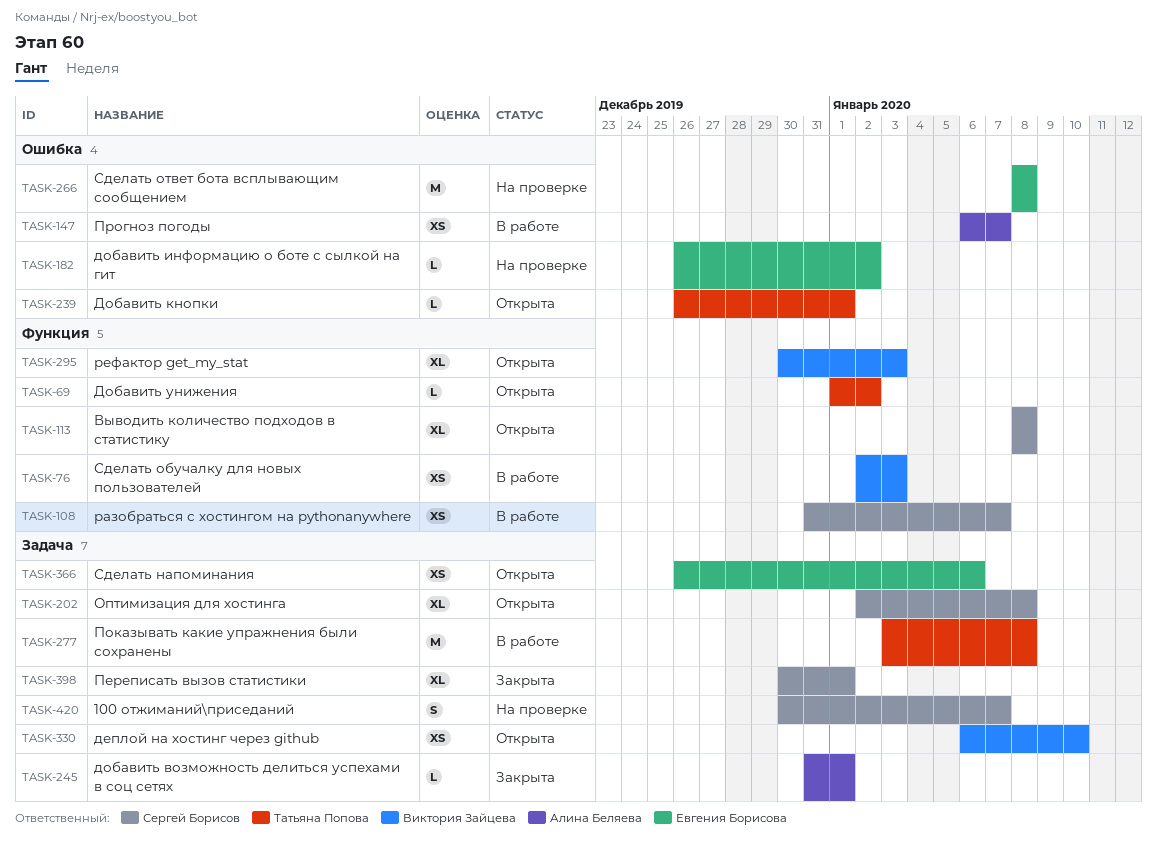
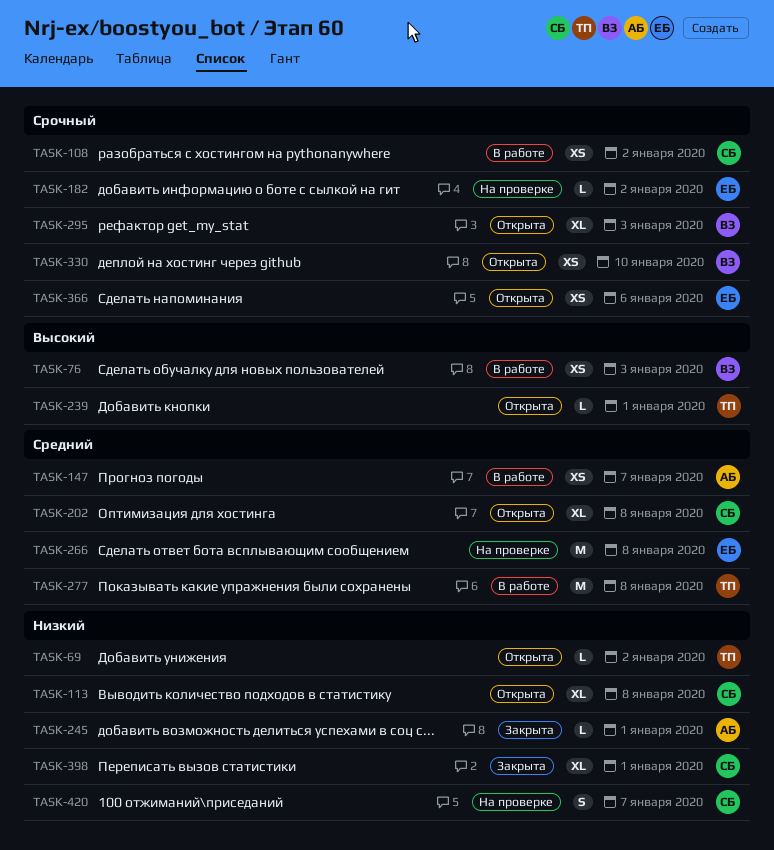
TASK-108, due: Jan 7 -> Jan 2

